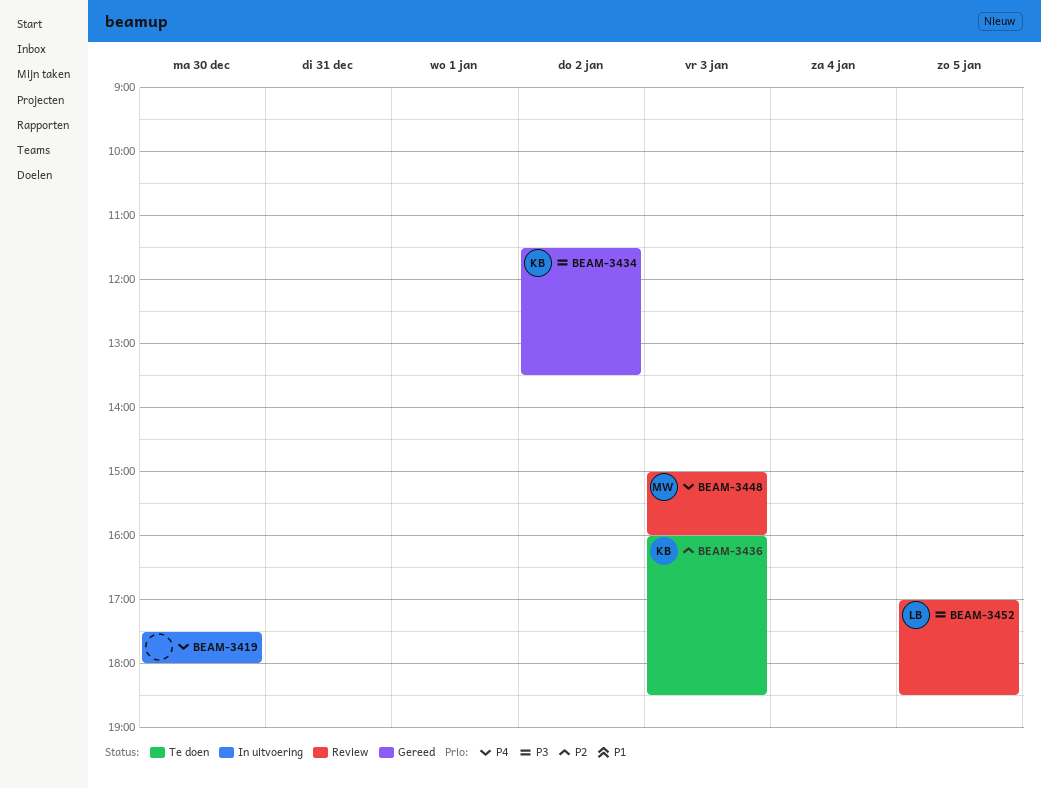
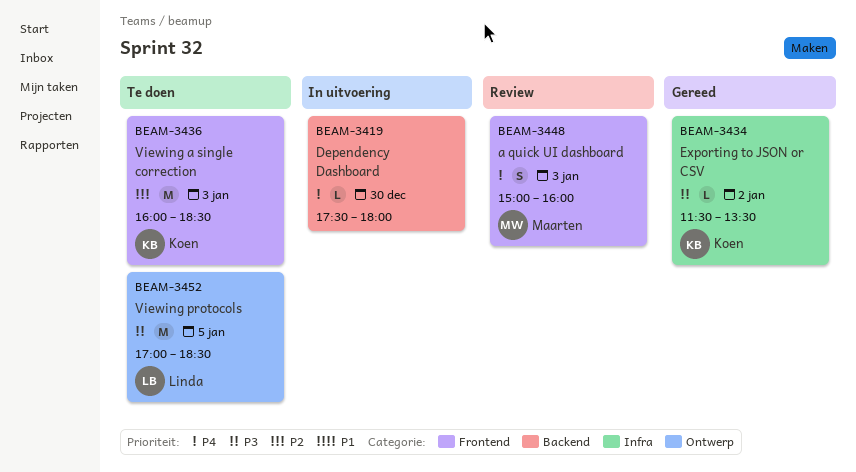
BEAM-3452, status: Review -> Te doen

